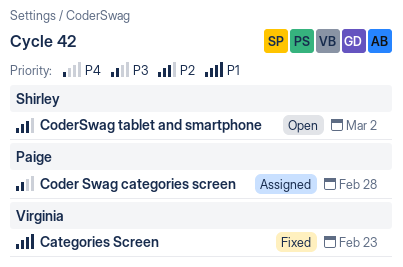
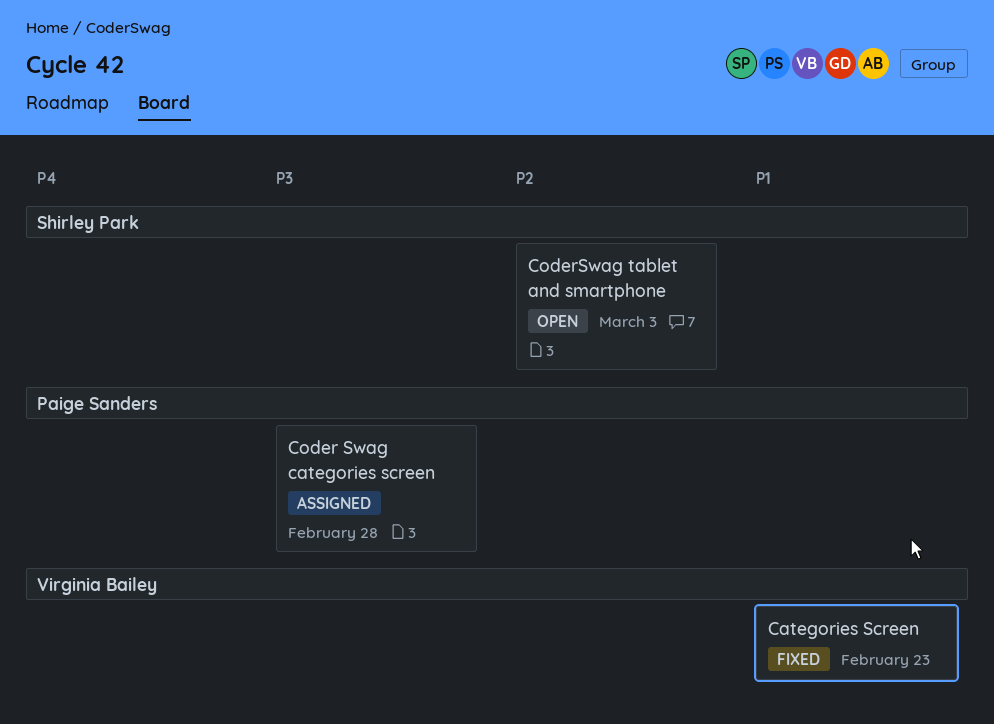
CoderSwag tablet and smartphone, due: Mar 2 -> Mar 3

